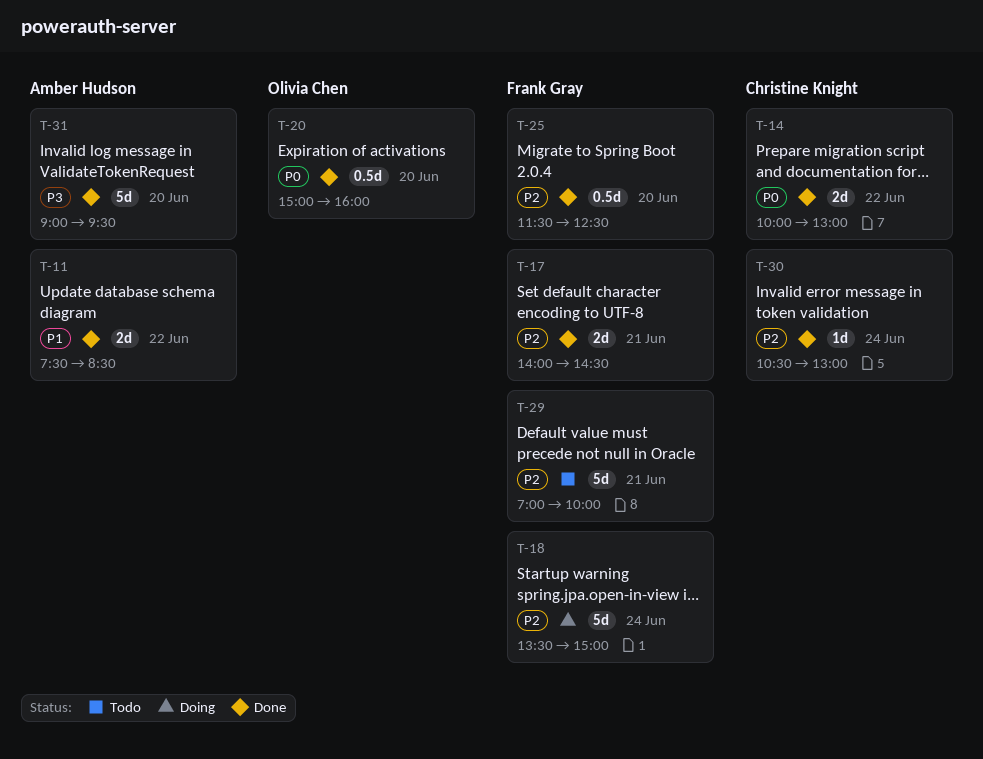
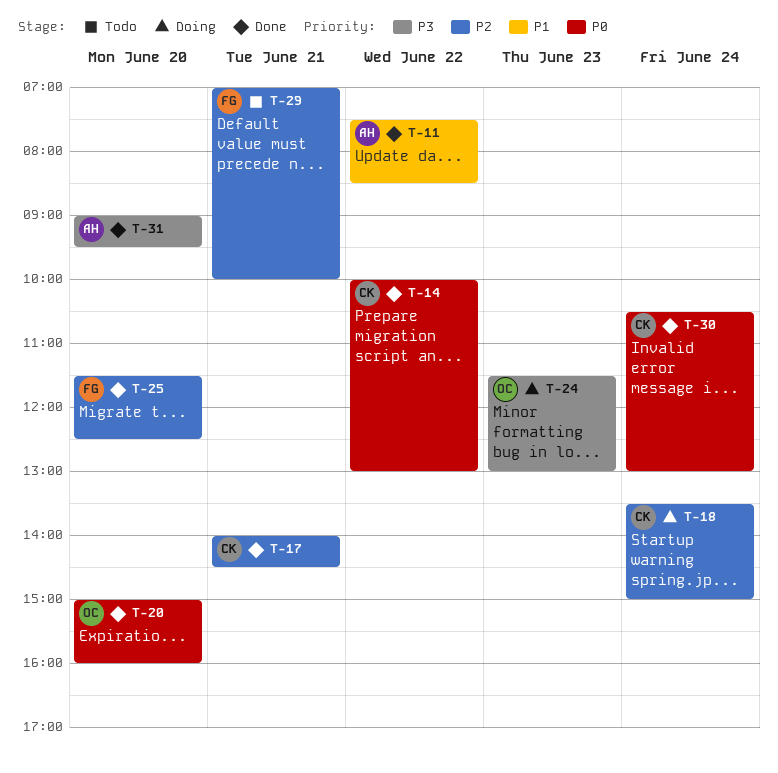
T-17, owner: Frank Gray -> Christine Knight
T-18, owner: Frank Gray -> Christine Knight
T-24: none -> present
T-30, priority: P2 -> P0

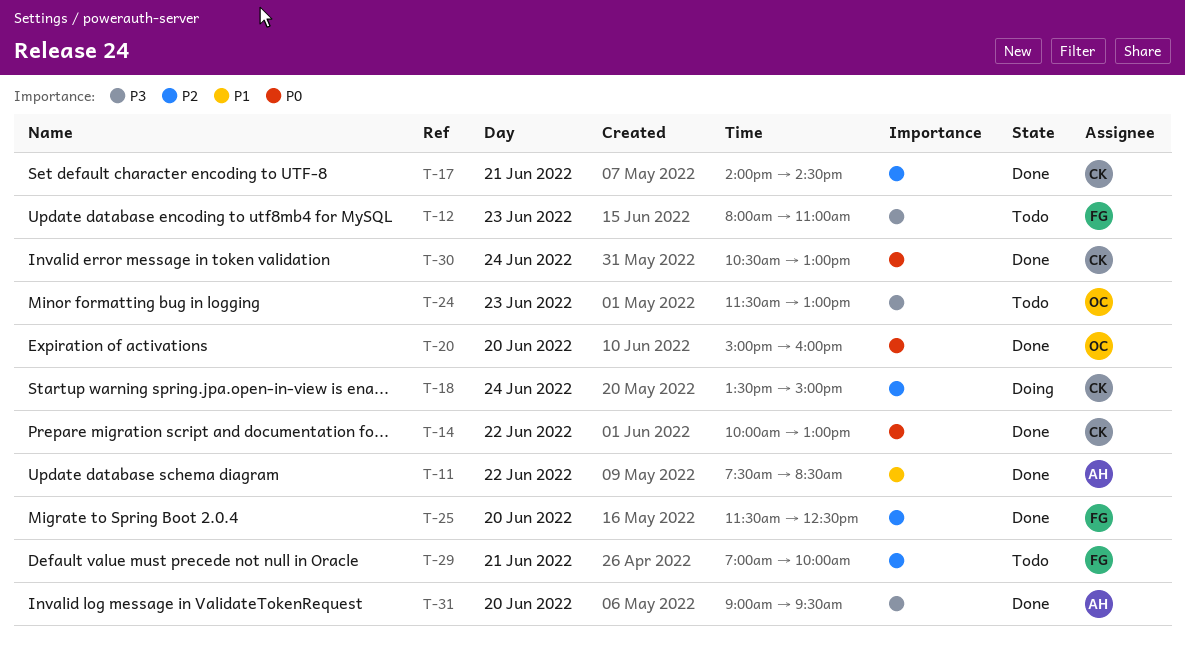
T-12: none -> present
T-24, status: Doing -> Todo

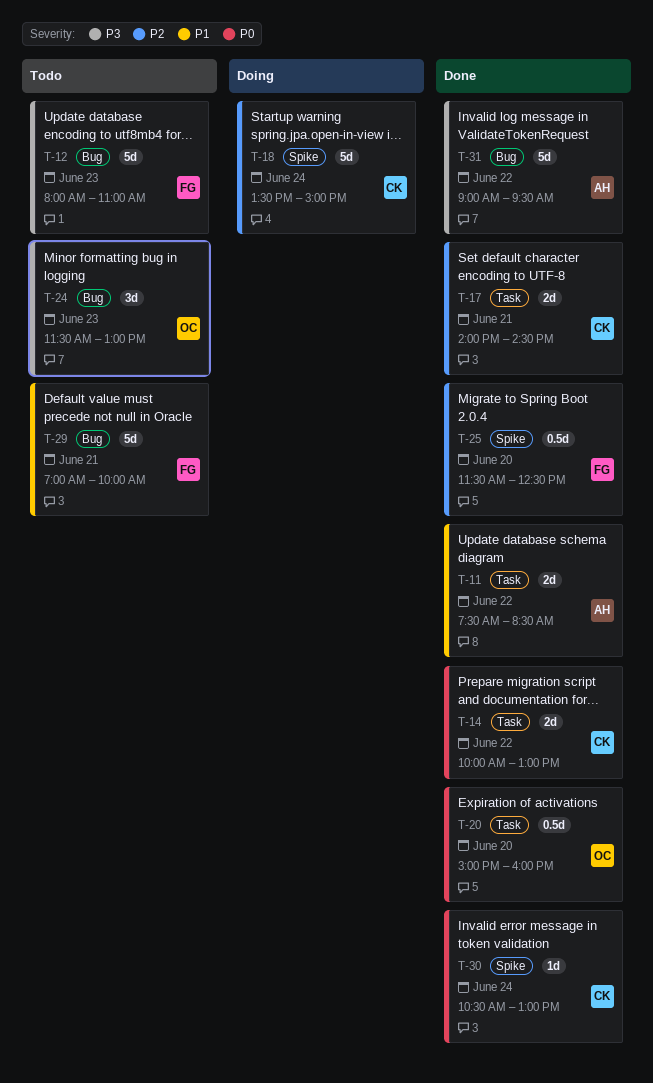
T-29, priority: P2 -> P1
T-31, day: Jun 20 -> Jun 22

